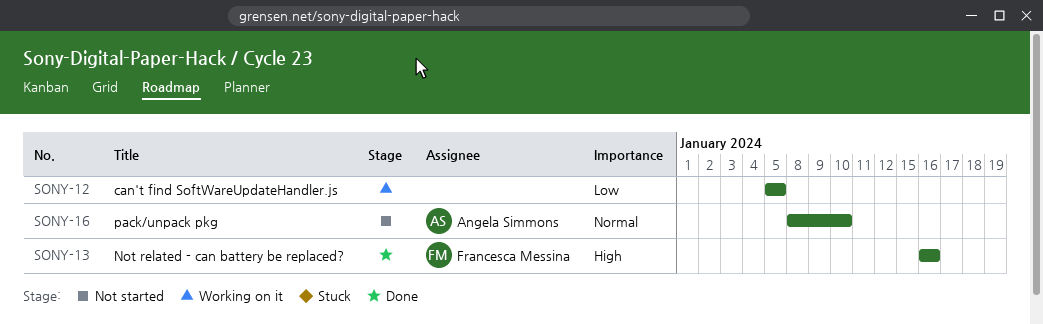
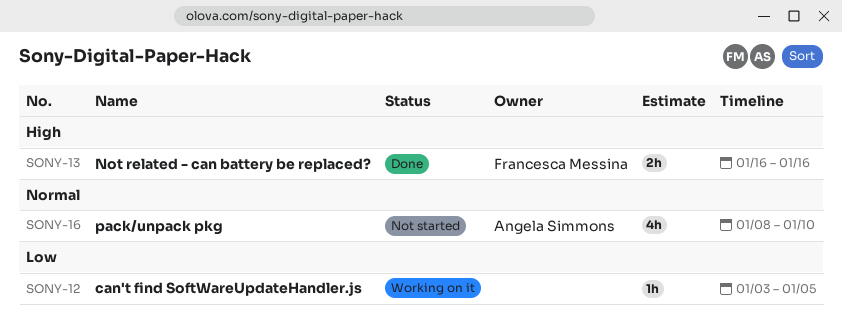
SONY-12, start: Jan 5 -> Jan 3

